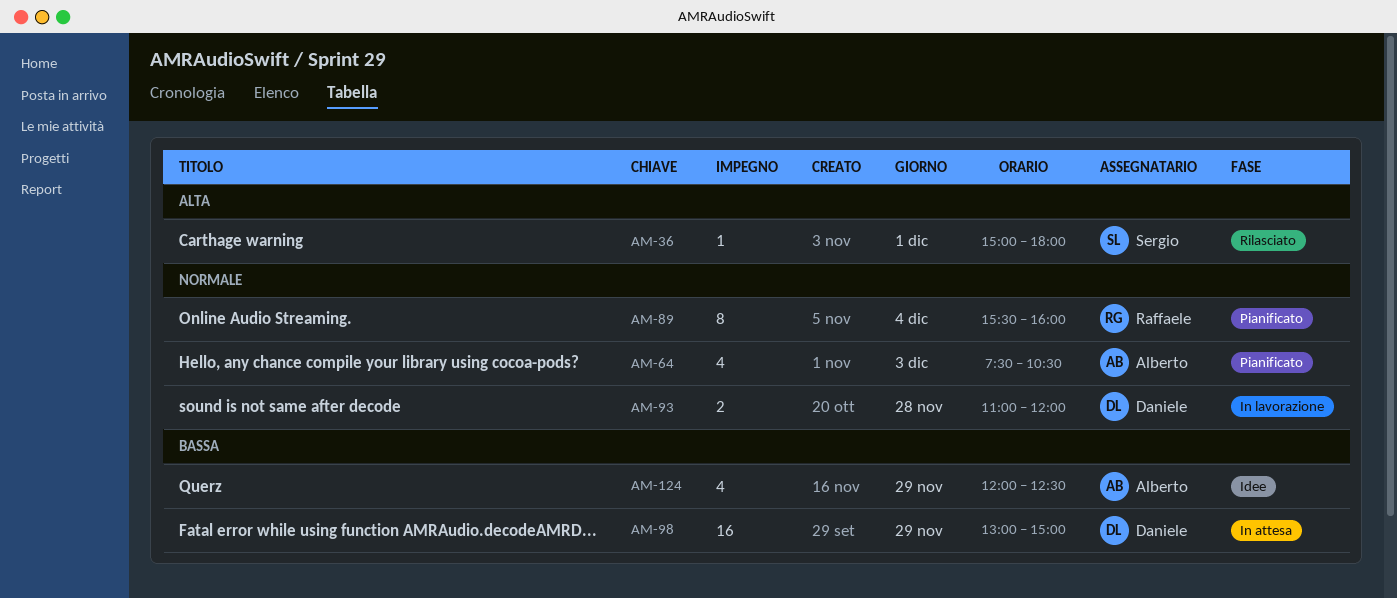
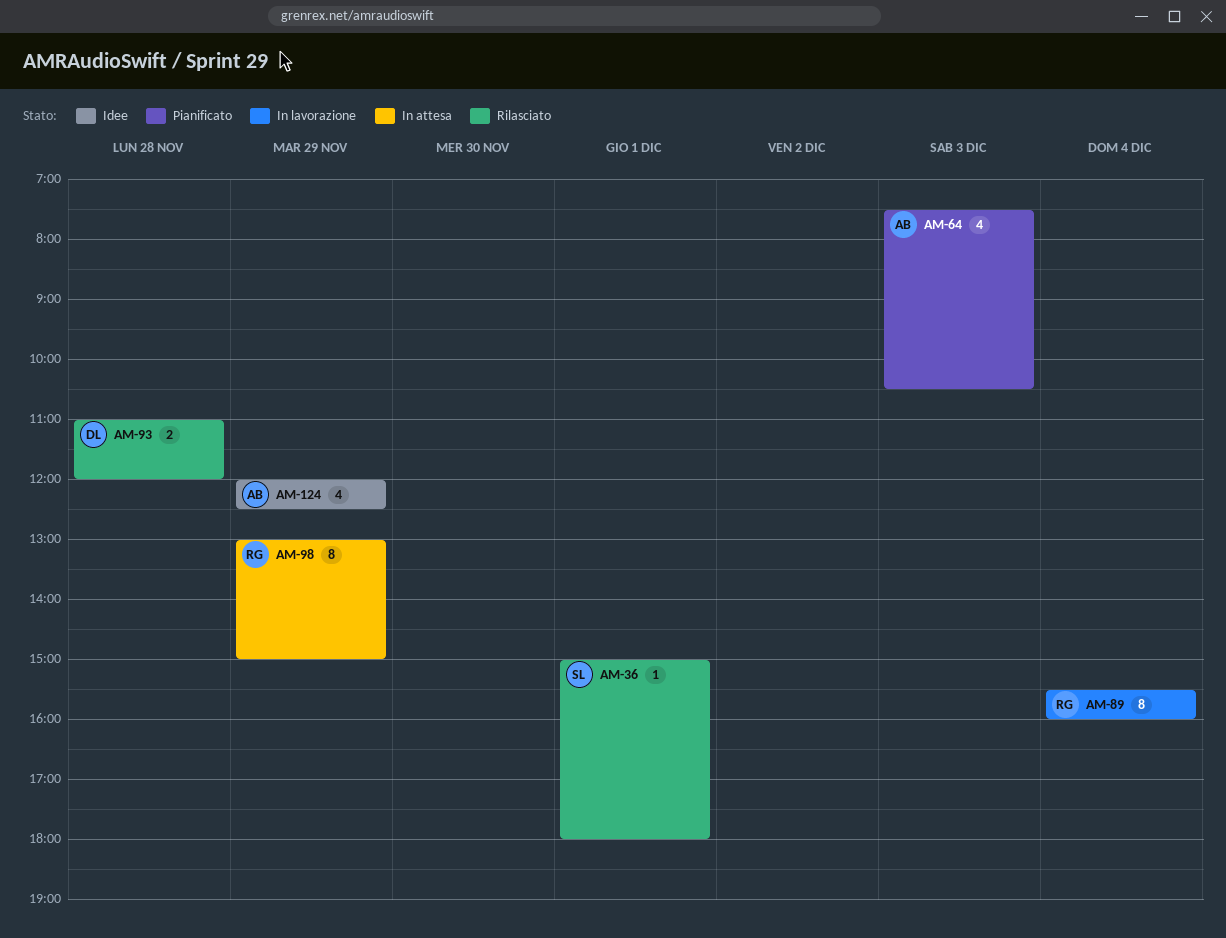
AM-89, status: Pianificato -> In lavorazione
AM-93, status: In lavorazione -> Rilasciato
AM-98, owner: Daniele -> Raffaele
AM-98, estimate: 16 -> 8

